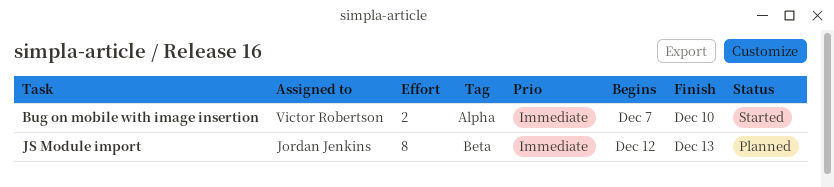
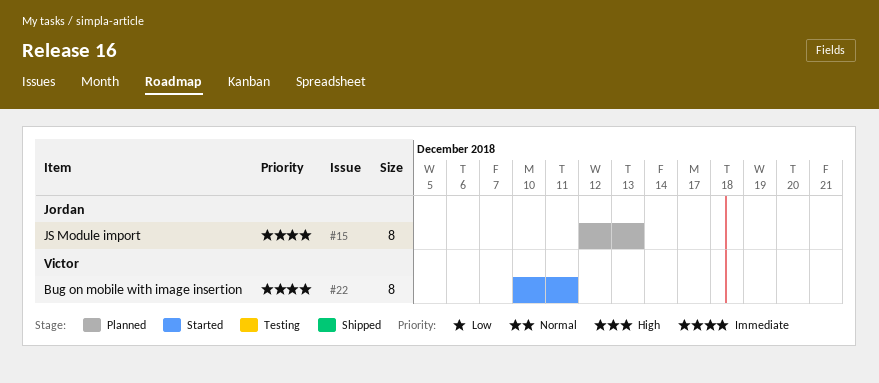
Bug on mobile with image insertion, estimate: 2 -> 8
Bug on mobile with image insertion, start: Dec 7 -> Dec 10
Bug on mobile with image insertion, due: Dec 10 -> Dec 11

